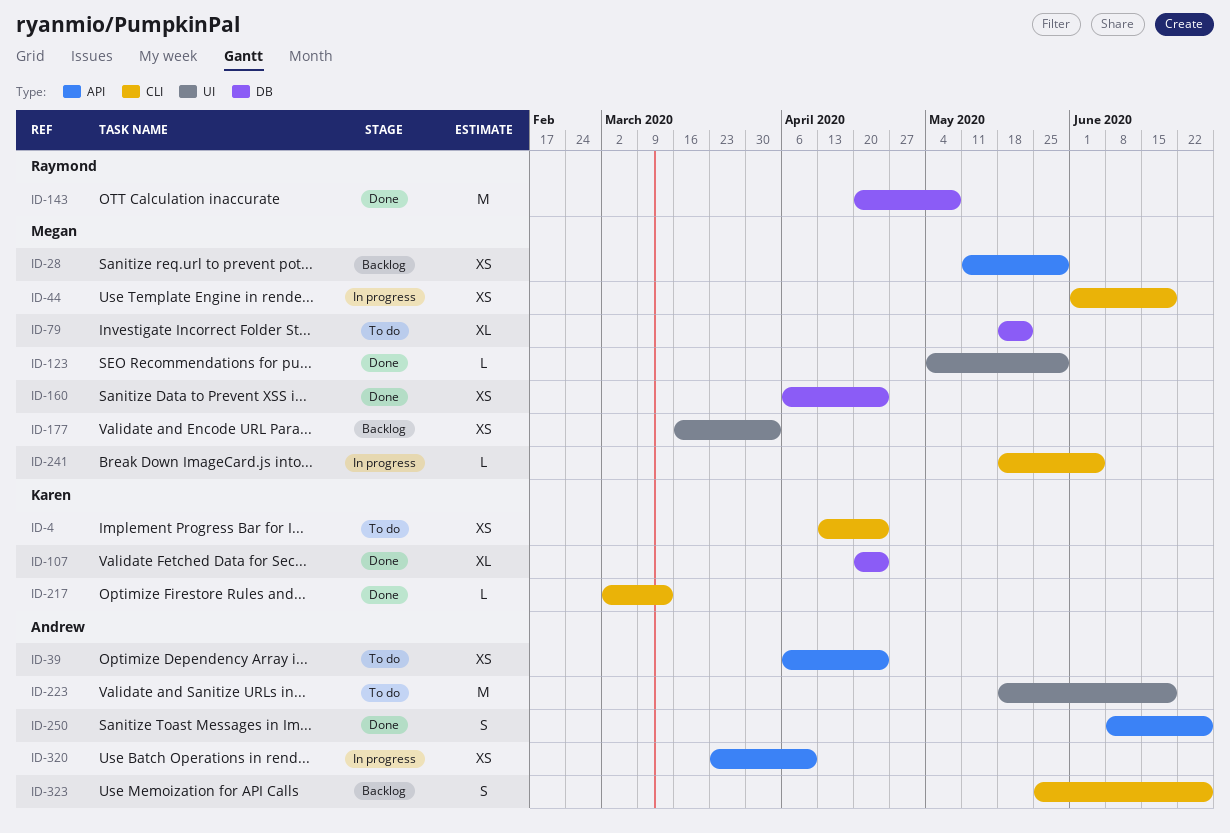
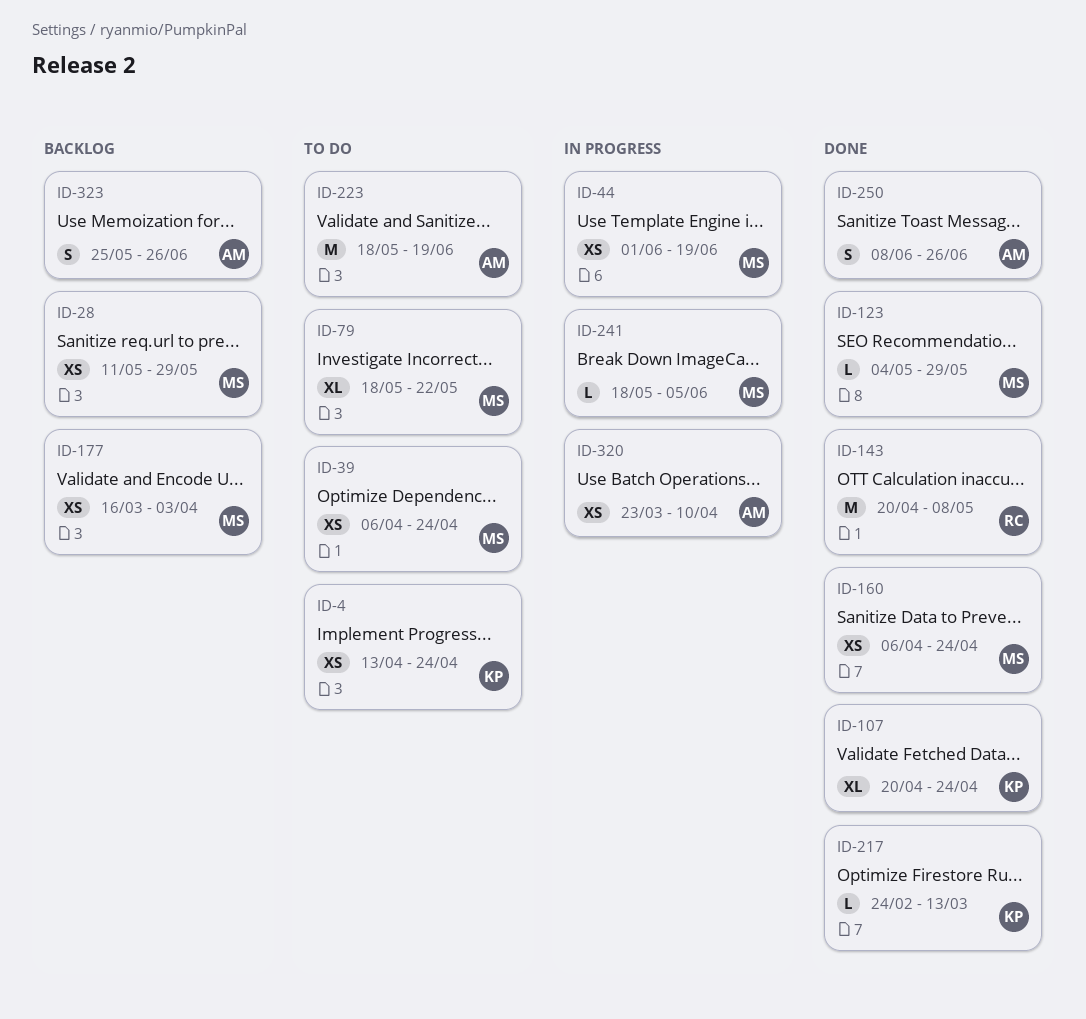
ID-39, owner: Andrew -> Megan
ID-217, start: Mar 2 -> Feb 24

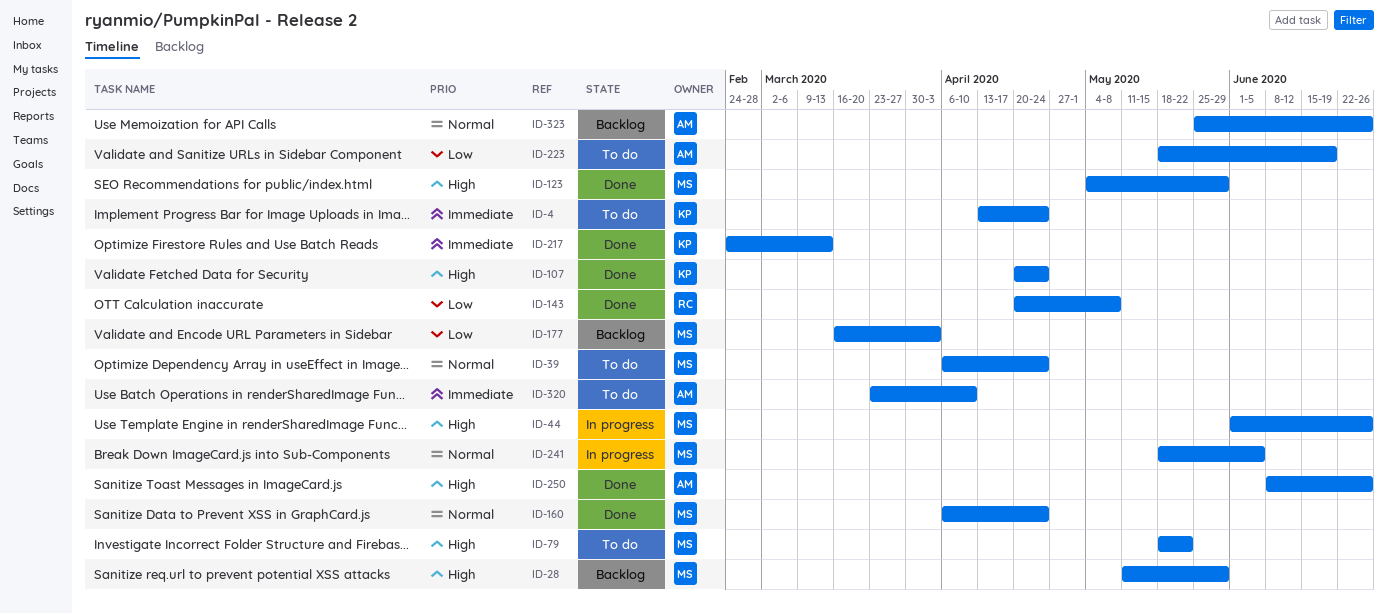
ID-44, due: Jun 19 -> Jun 26
ID-320, status: In progress -> To do

